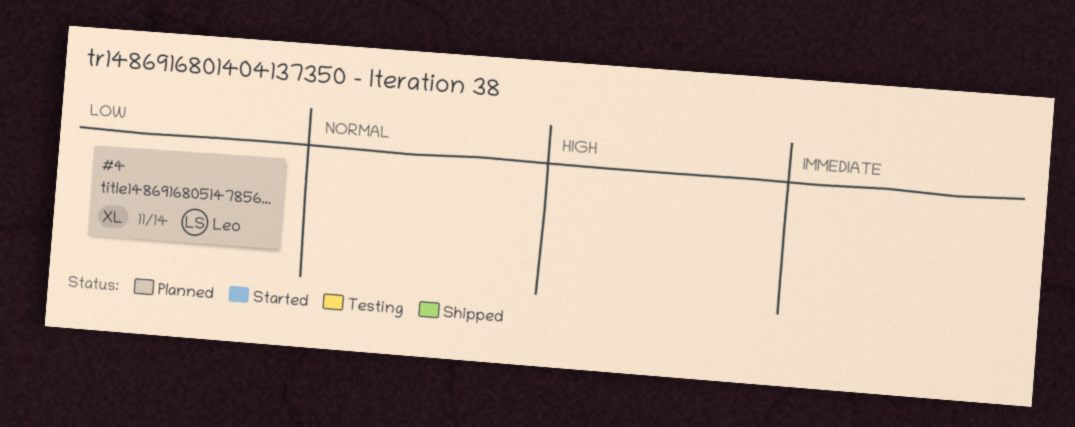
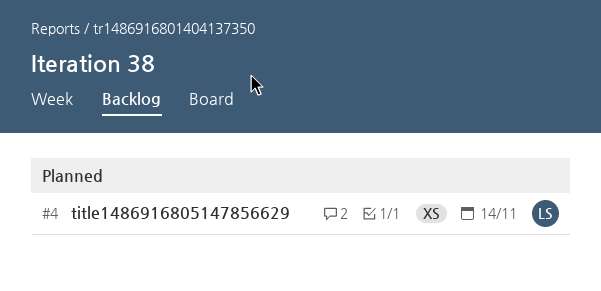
#4, estimate: XL -> XS

